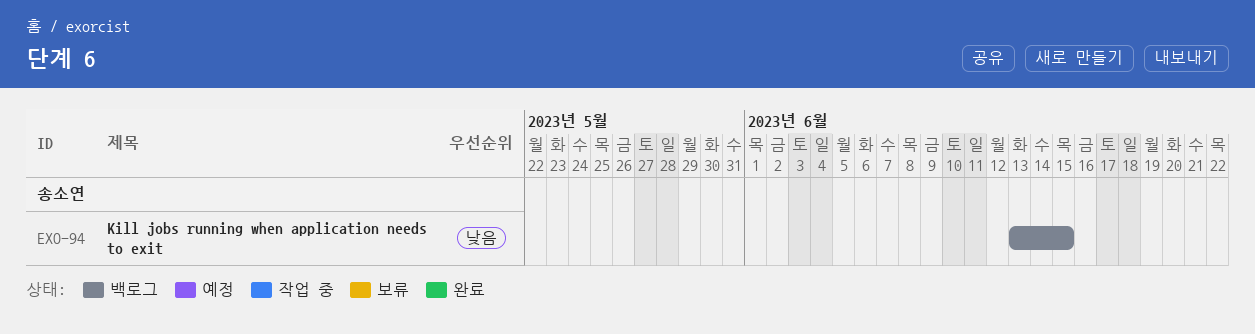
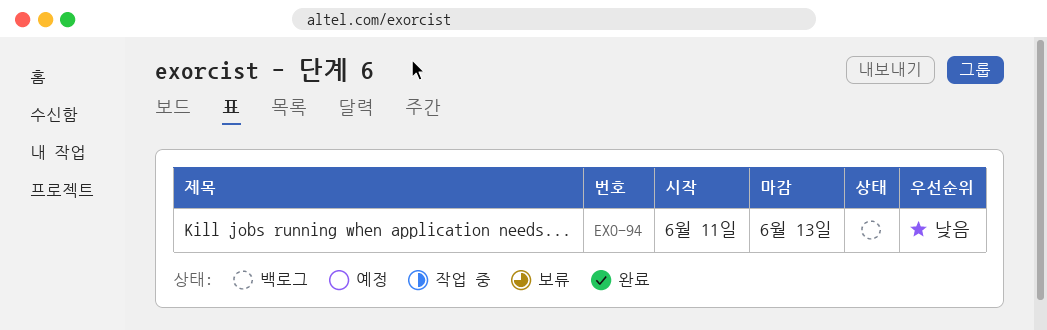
EXO-94, start: Jun 13 -> Jun 11
EXO-94, due: Jun 15 -> Jun 13

